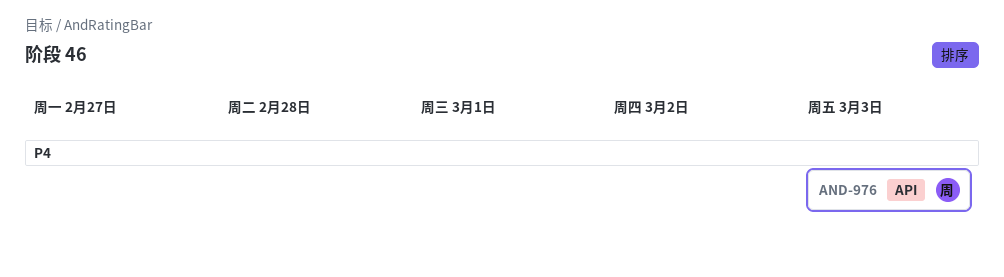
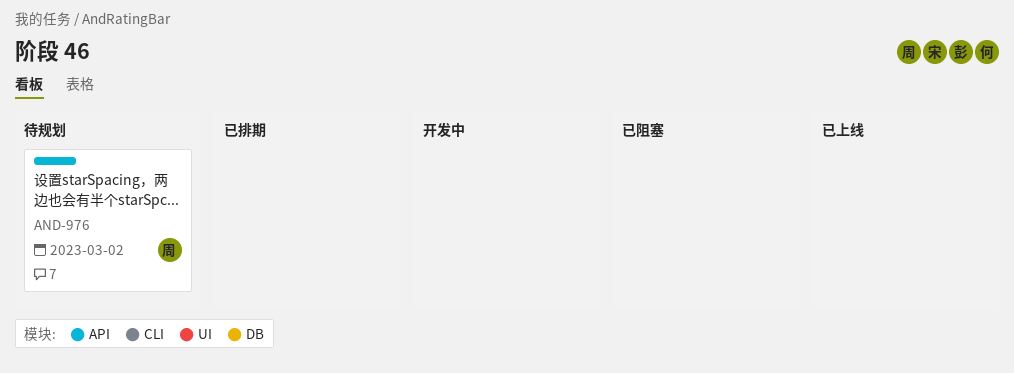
AND-976, due: Mar 3 -> Mar 2

